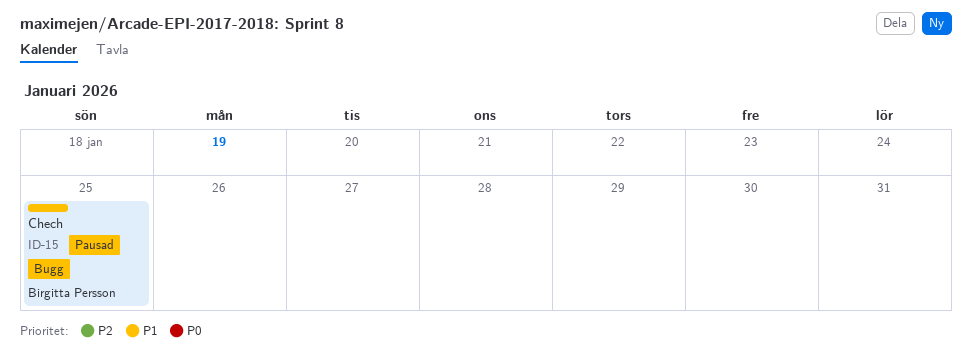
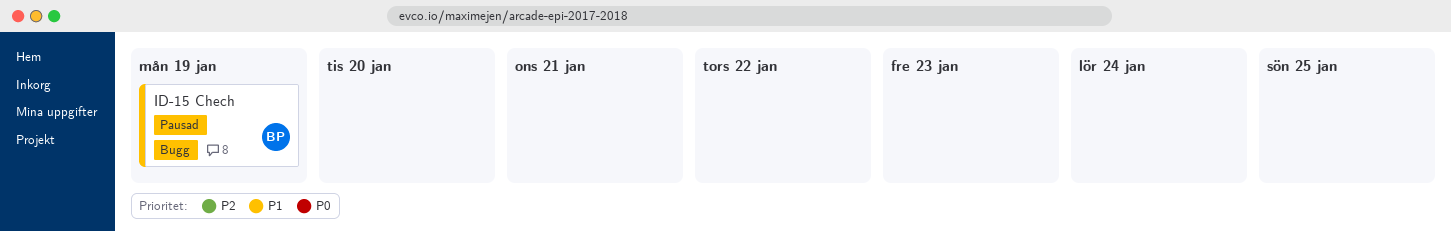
ID-15, due: Jan 25 -> Jan 19

